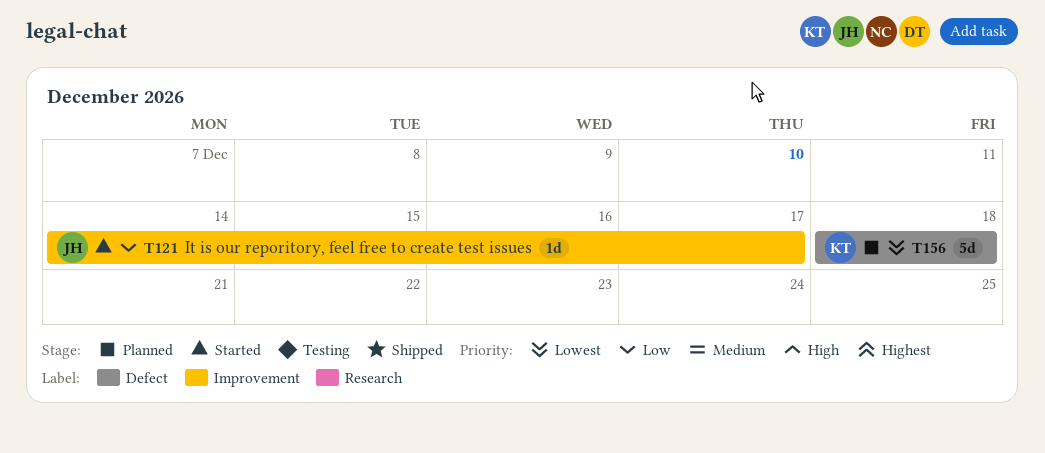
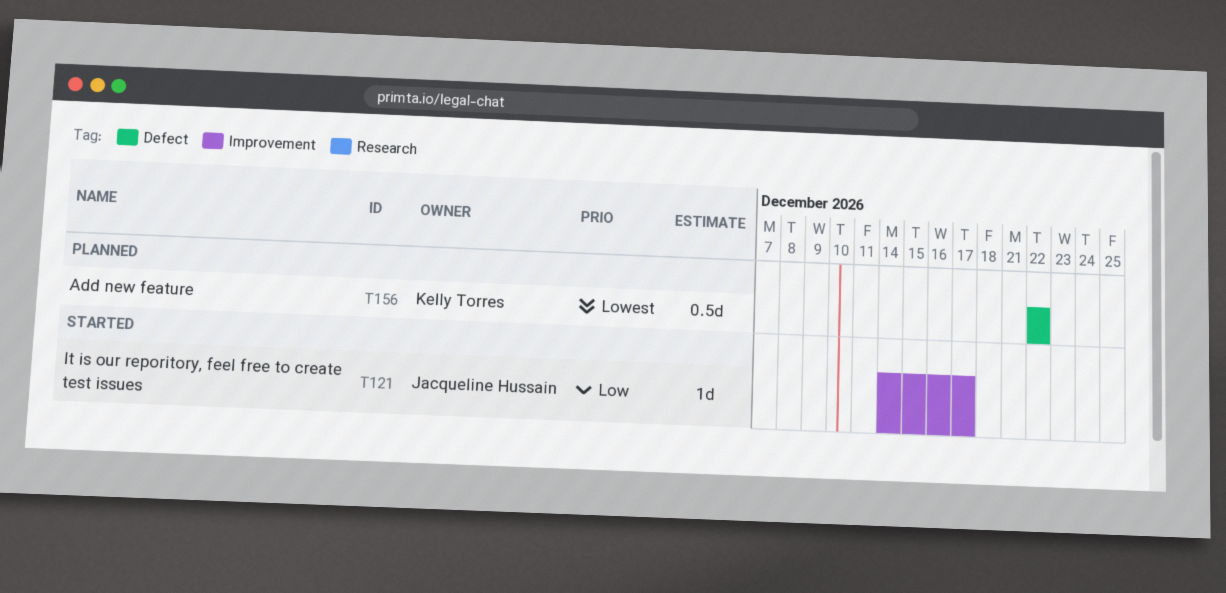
T156, estimate: 5d -> 0.5d
T156, start: Dec 18 -> Dec 22
T156, due: Dec 18 -> Dec 22

